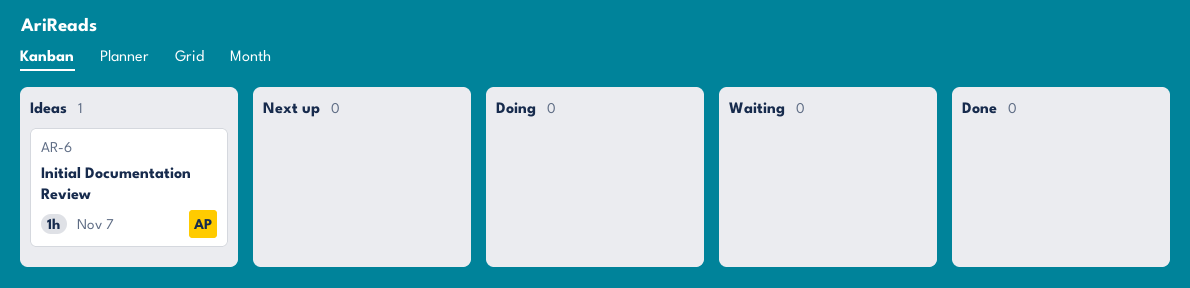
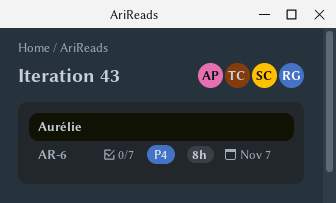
AR-6, estimate: 1h -> 8h

